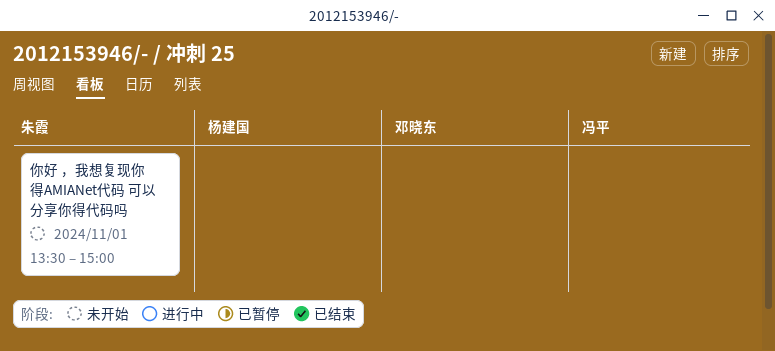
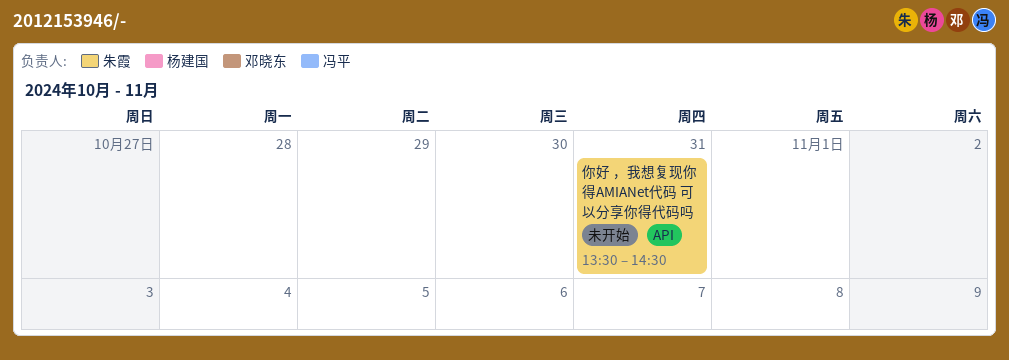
你好 ，我想复现你得AMIANet代码 可以分享你得代码吗, day: Nov 1 -> Oct 31
你好 ，我想复现你得AMIANet代码 可以分享你得代码吗, ends: 15:00 -> 14:30

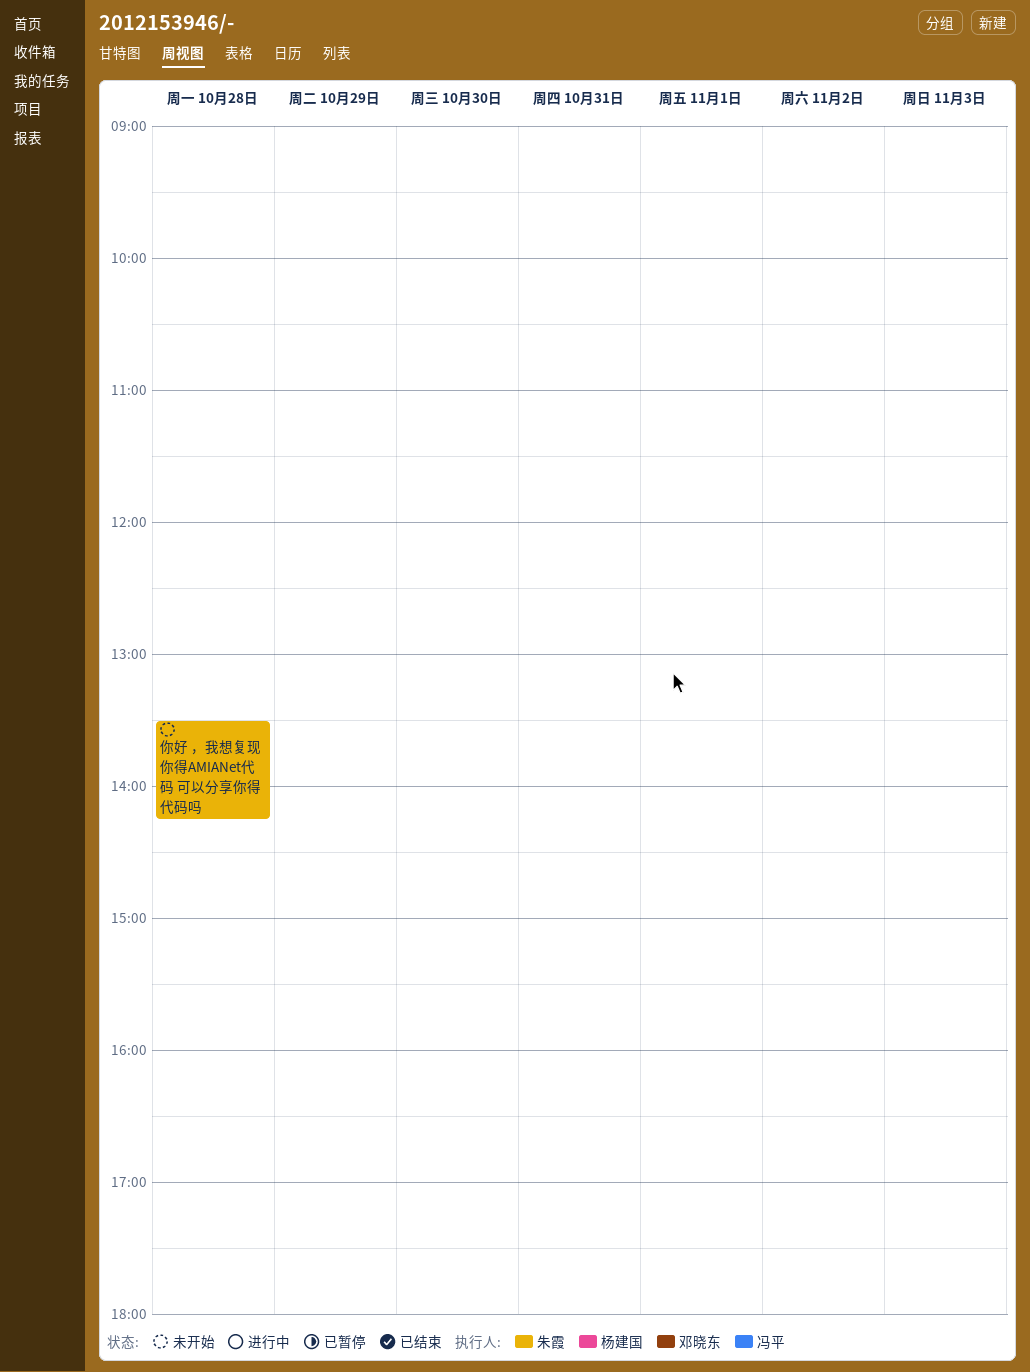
你好 ，我想复现你得AMIANet代码 可以分享你得代码吗, day: Oct 31 -> Oct 28
你好 ，我想复现你得AMIANet代码 可以分享你得代码吗, ends: 14:30 -> 14:15

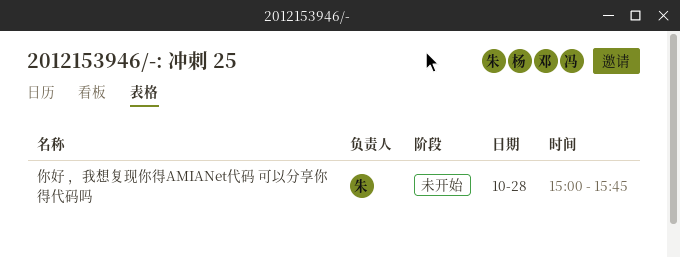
你好 ，我想复现你得AMIANet代码 可以分享你得代码吗, begins: 13:30 -> 15:00
你好 ，我想复现你得AMIANet代码 可以分享你得代码吗, ends: 14:15 -> 15:45

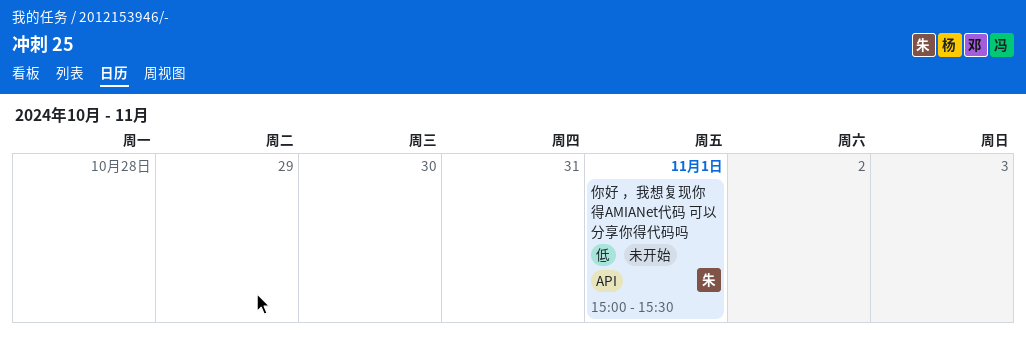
你好 ，我想复现你得AMIANet代码 可以分享你得代码吗, day: Oct 28 -> Nov 1
你好 ，我想复现你得AMIANet代码 可以分享你得代码吗, ends: 15:45 -> 15:30

